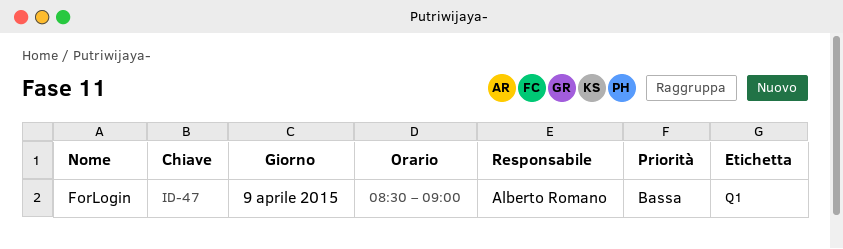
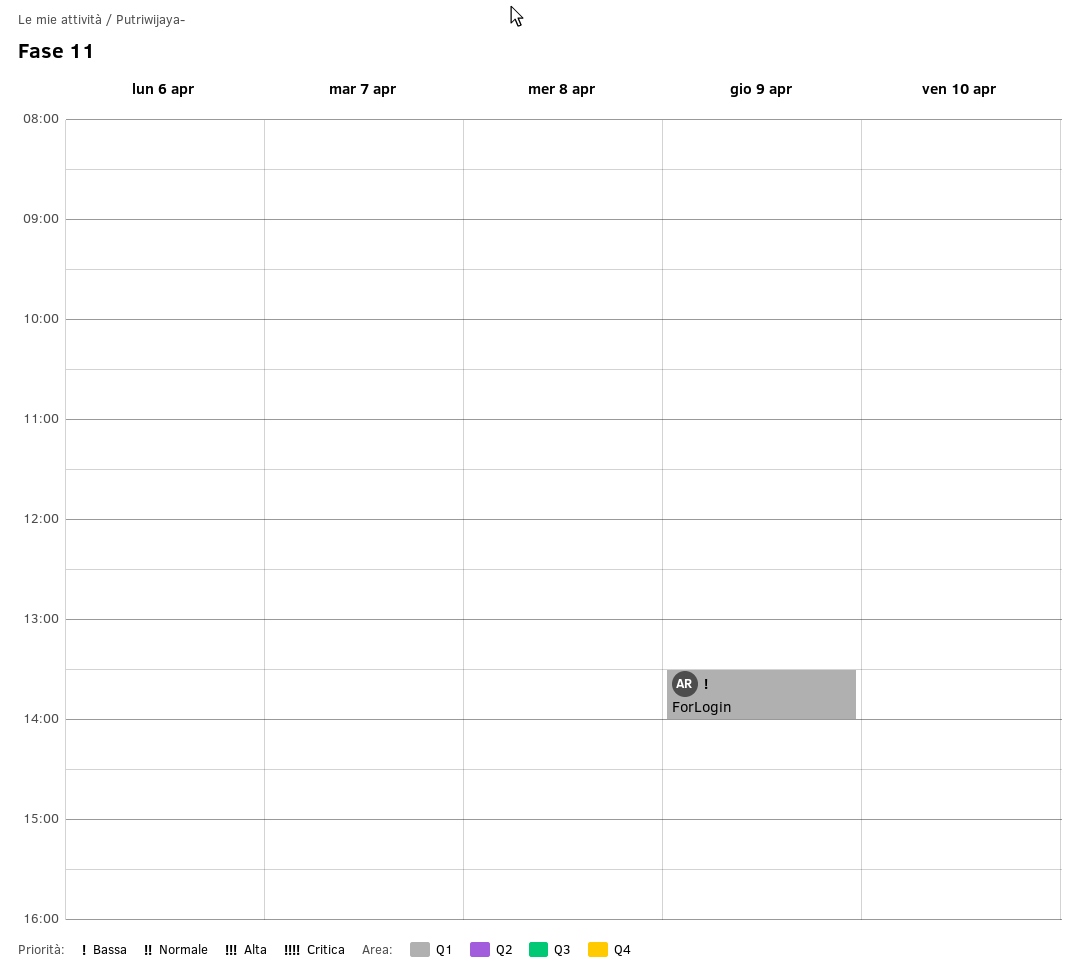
ForLogin, begins: 08:30 -> 13:30
ForLogin, ends: 09:00 -> 14:00

